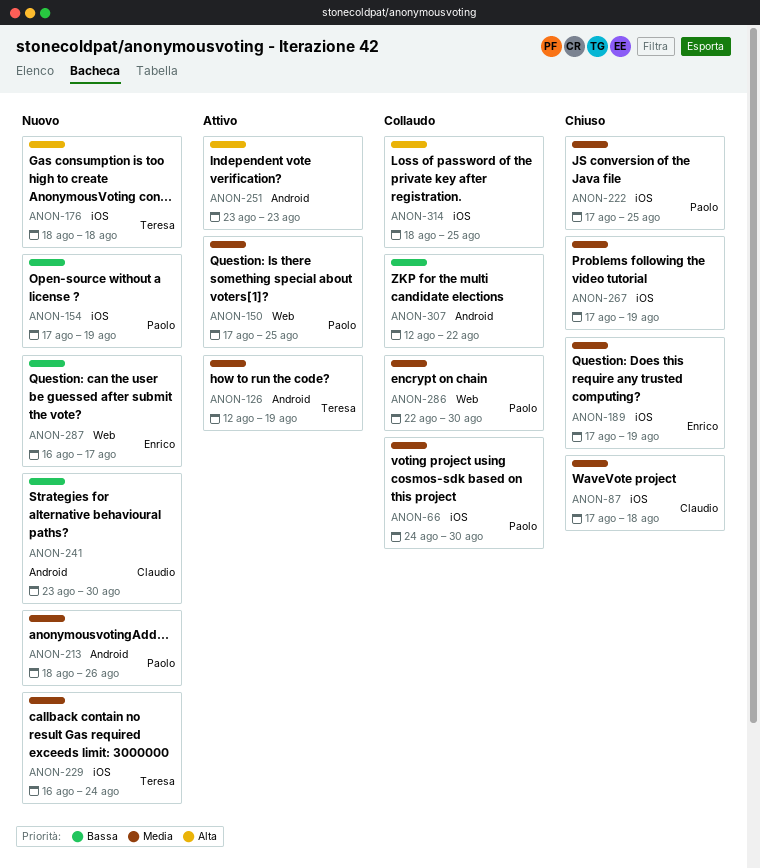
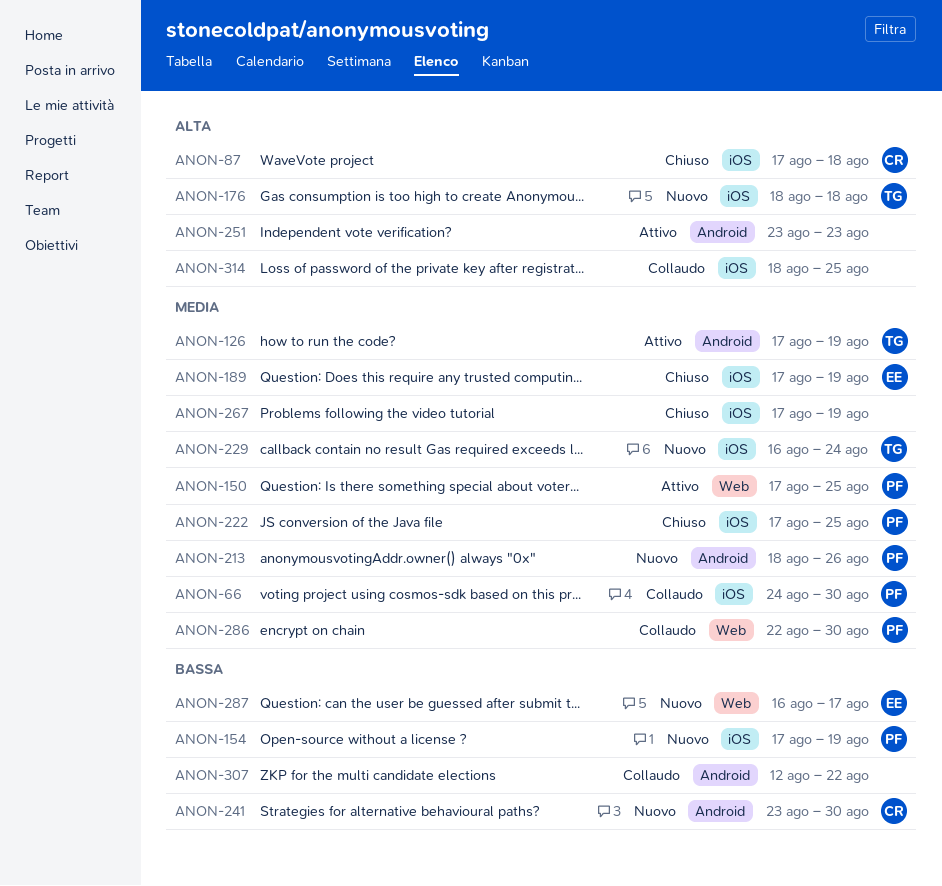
ANON-87, priority: Media -> Alta
ANON-126, start: Aug 12 -> Aug 17

